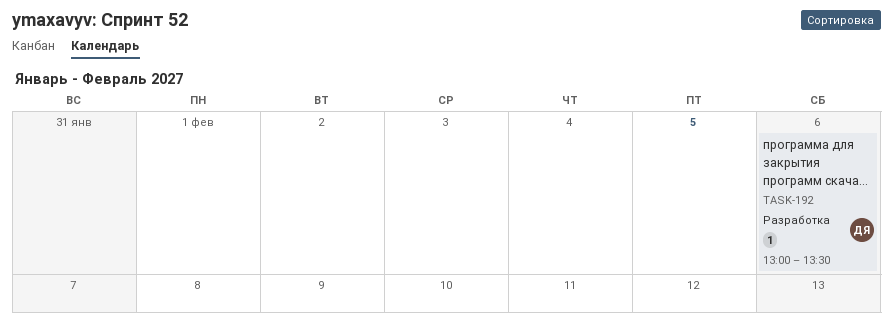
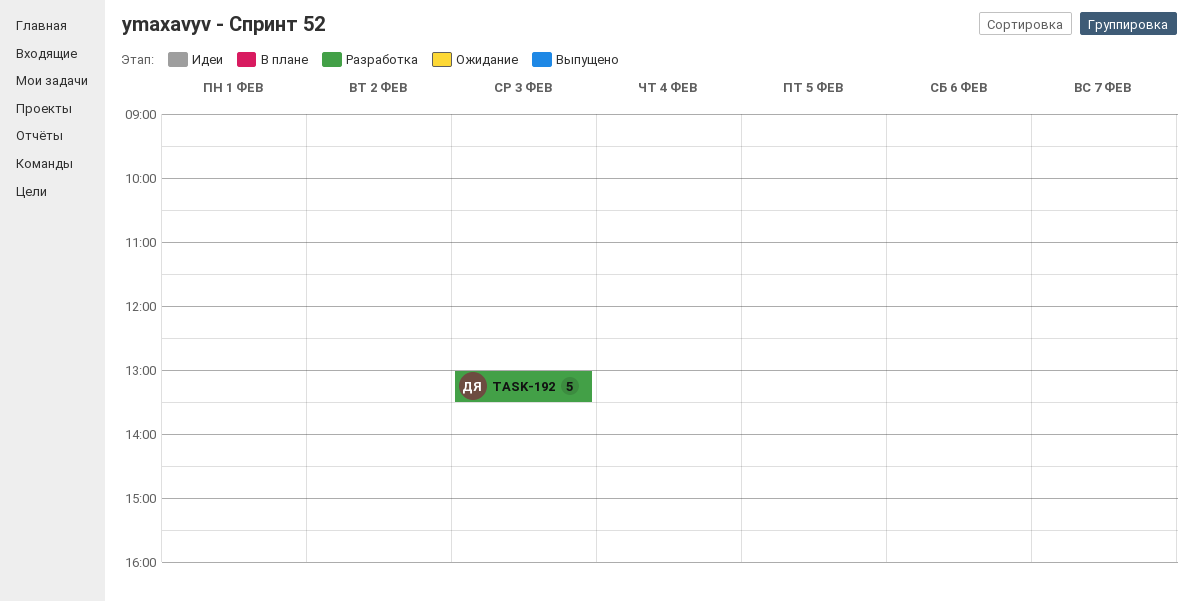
TASK-192, estimate: 1 -> 5
TASK-192, day: Feb 6 -> Feb 3

